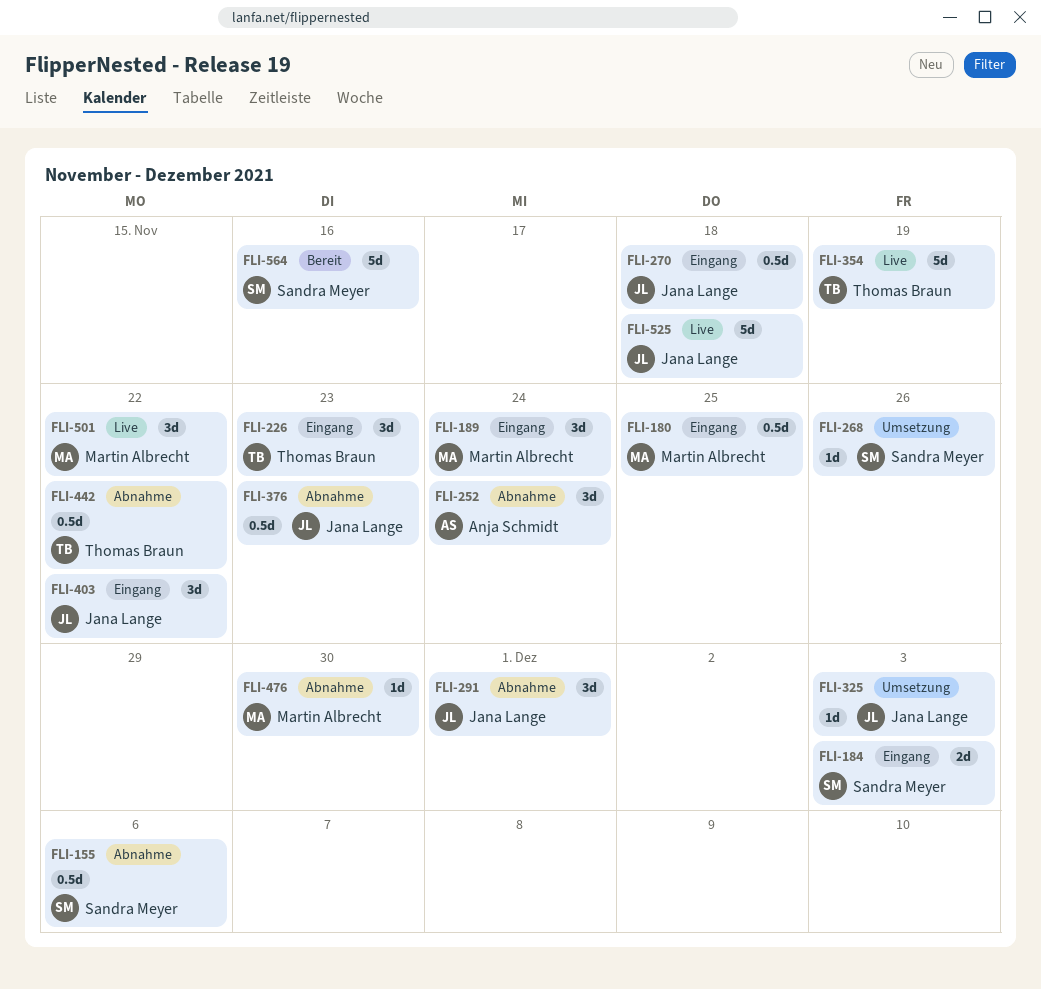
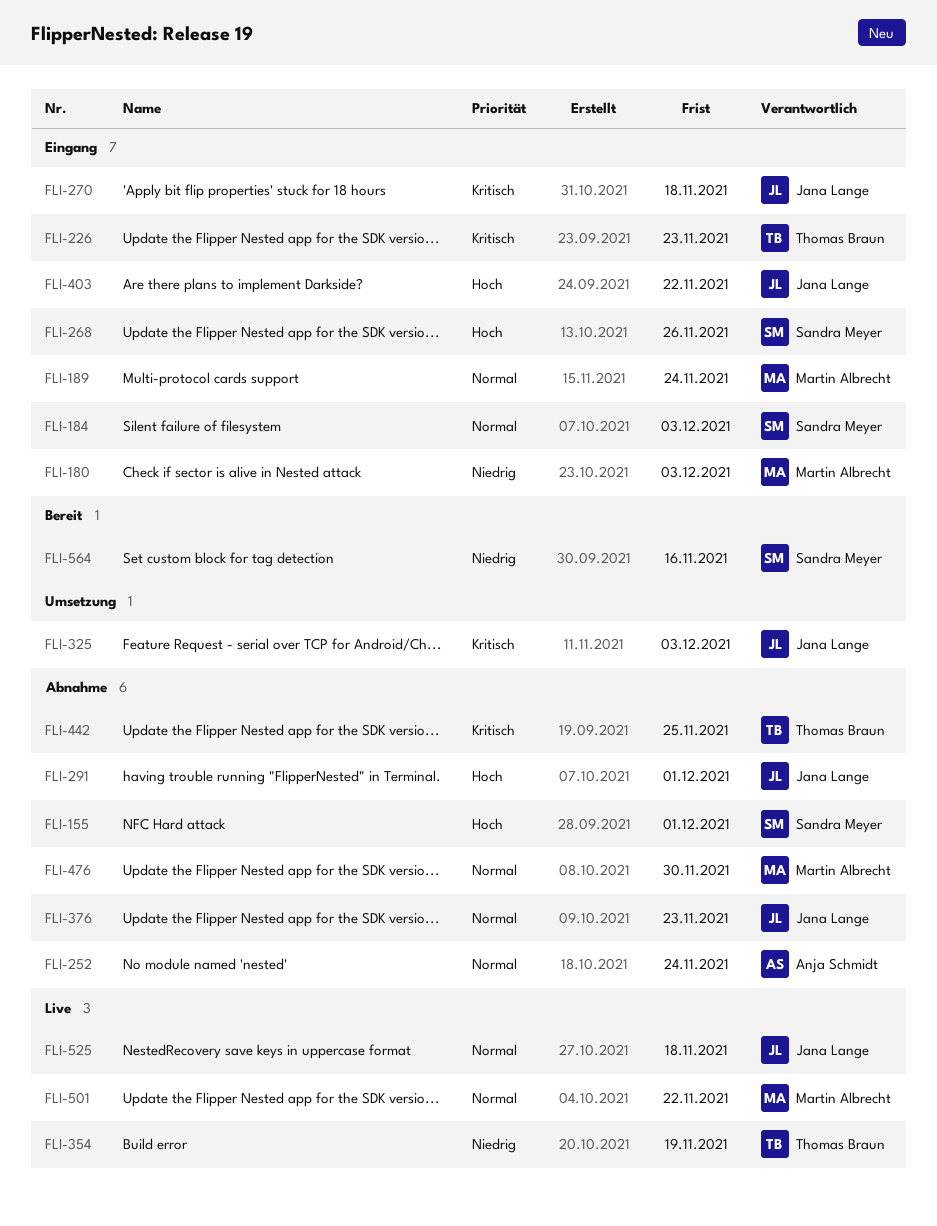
FLI-155, due: Dec 6 -> Dec 1
FLI-180, due: Nov 25 -> Dec 3
FLI-268, status: Umsetzung -> Eingang
FLI-442, due: Nov 22 -> Nov 25

